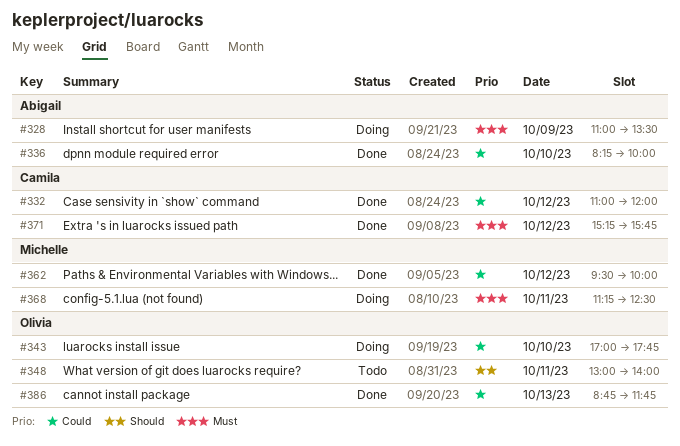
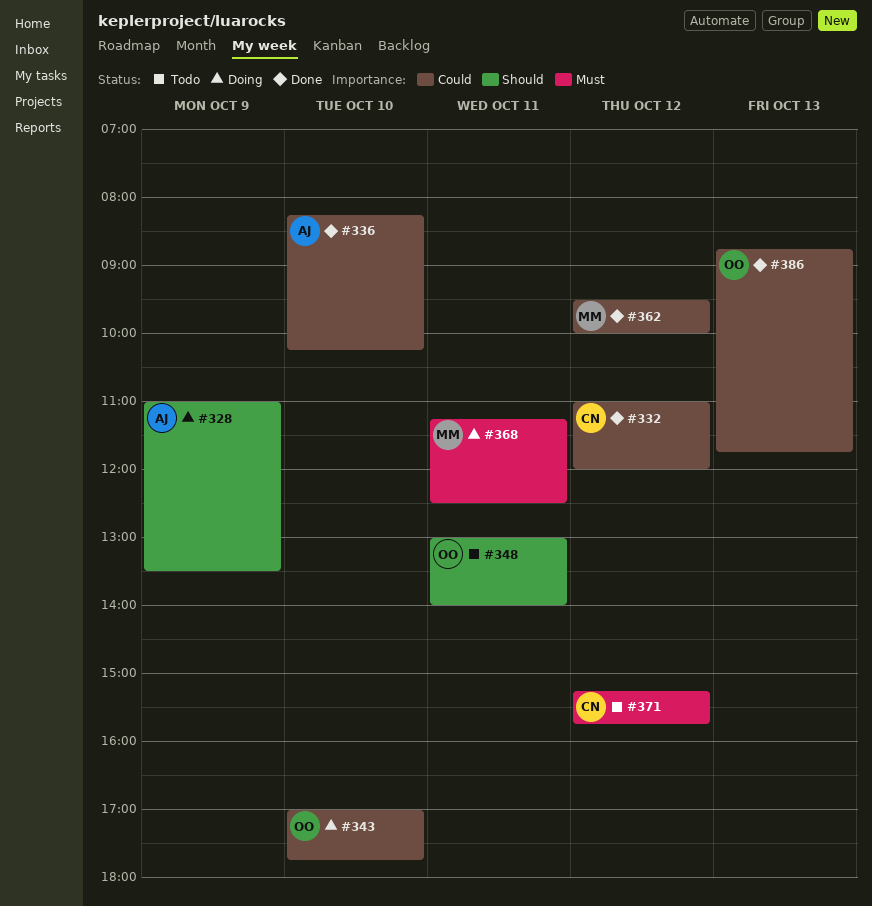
#328, priority: Must -> Should
#336, ends: 10:00 -> 10:15
#371, status: Done -> Todo

